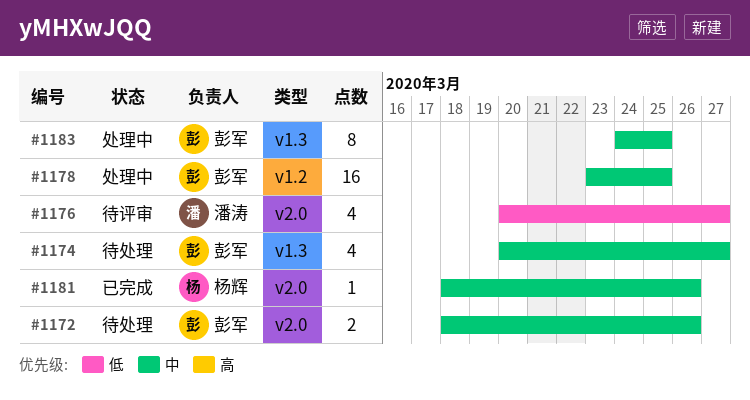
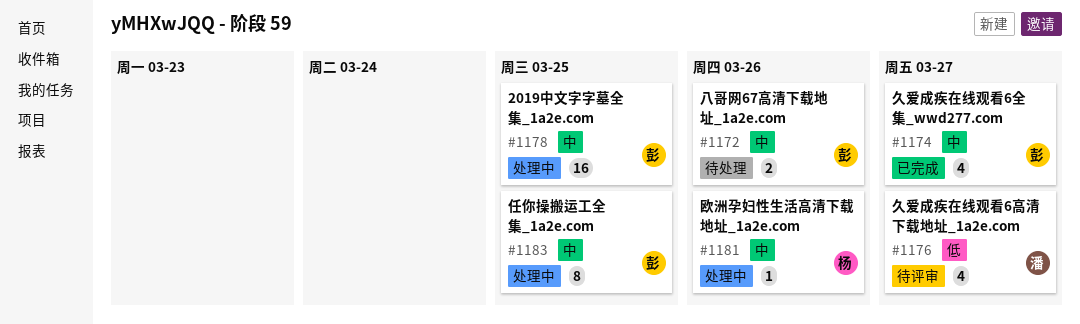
#1174, status: 待处理 -> 已完成
#1181, status: 已完成 -> 处理中

